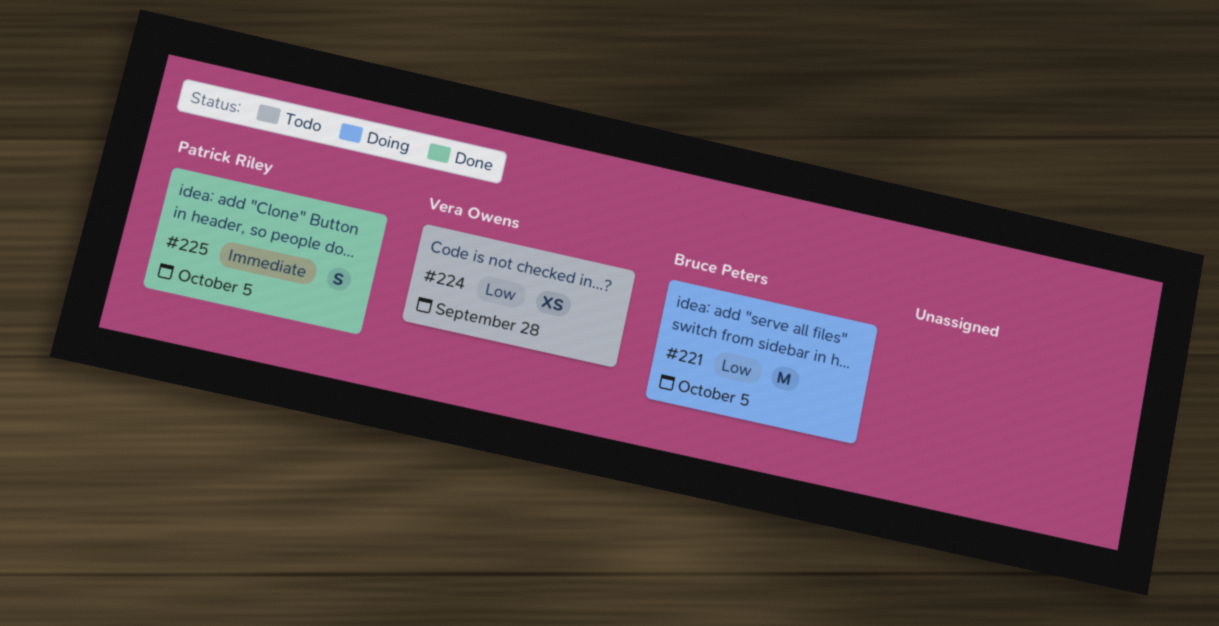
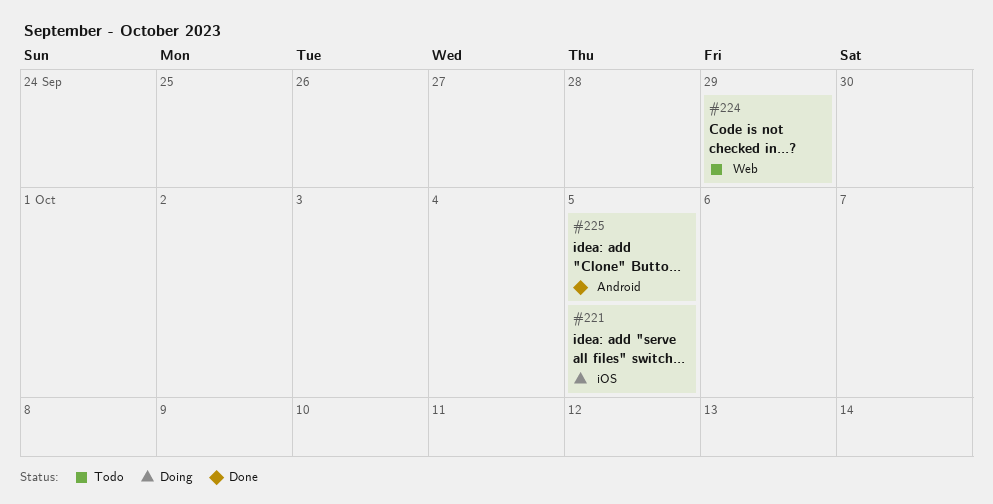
#224, due: Sep 28 -> Sep 29

